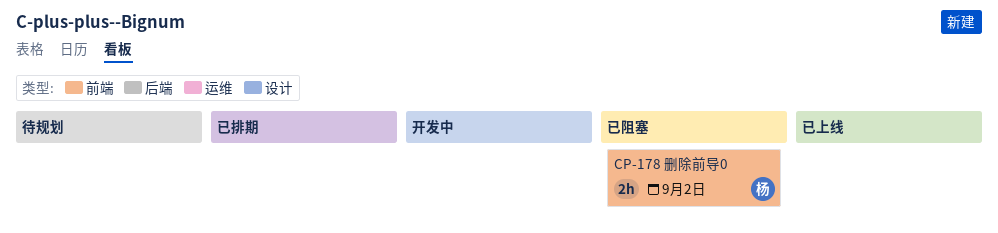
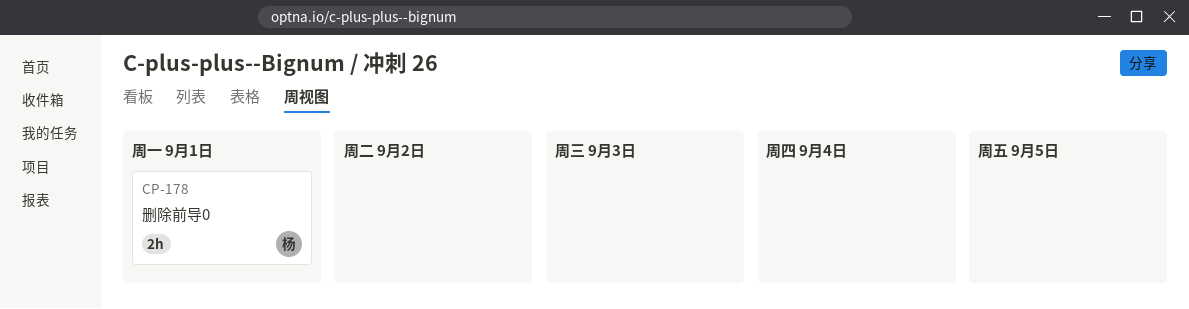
CP-178, due: Sep 2 -> Sep 1

